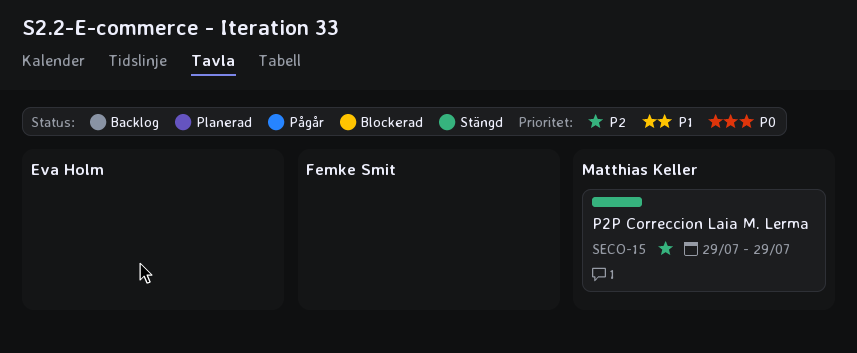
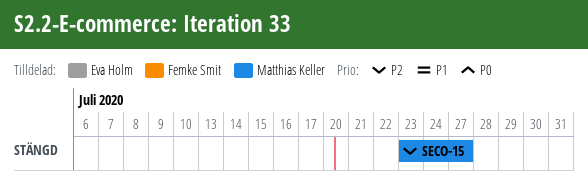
SECO-15, start: Jul 29 -> Jul 23
SECO-15, due: Jul 29 -> Jul 27

